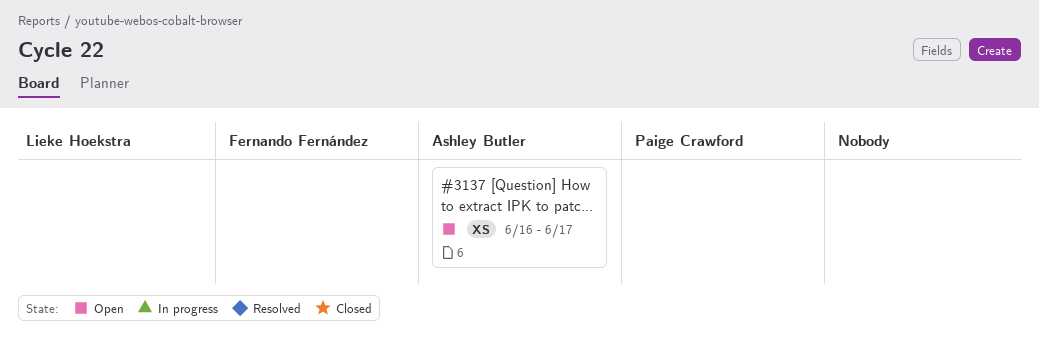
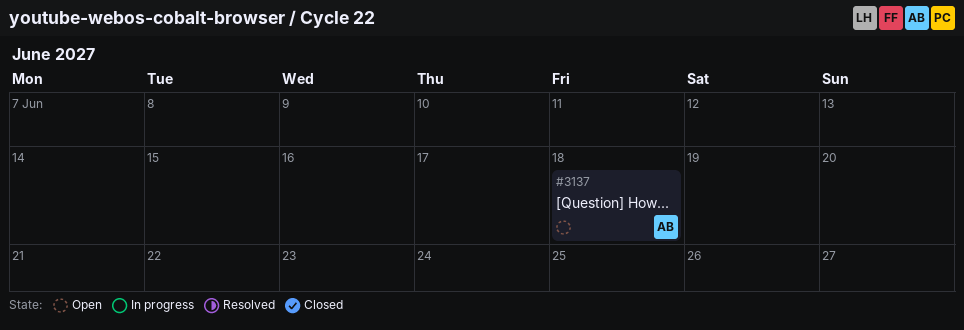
#3137, due: Jun 17 -> Jun 18

